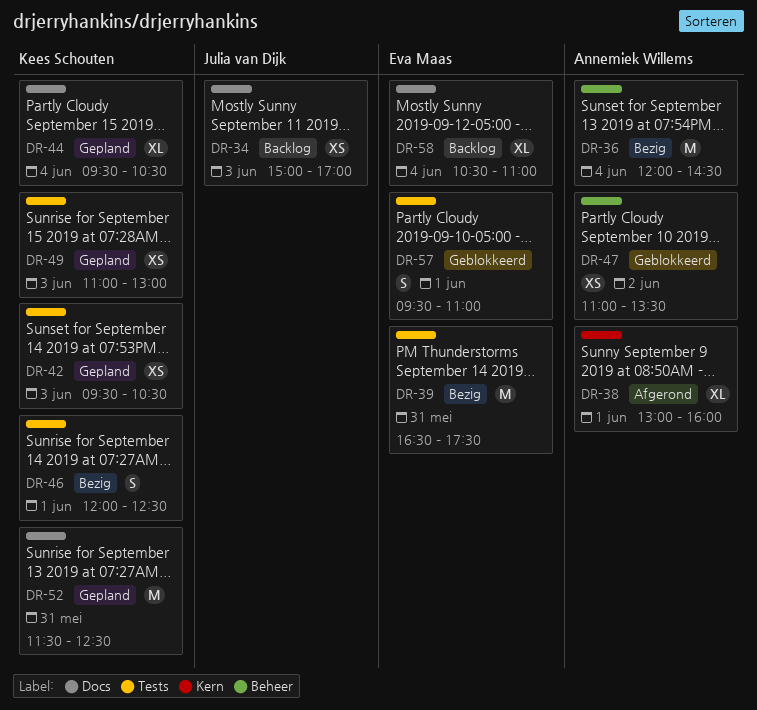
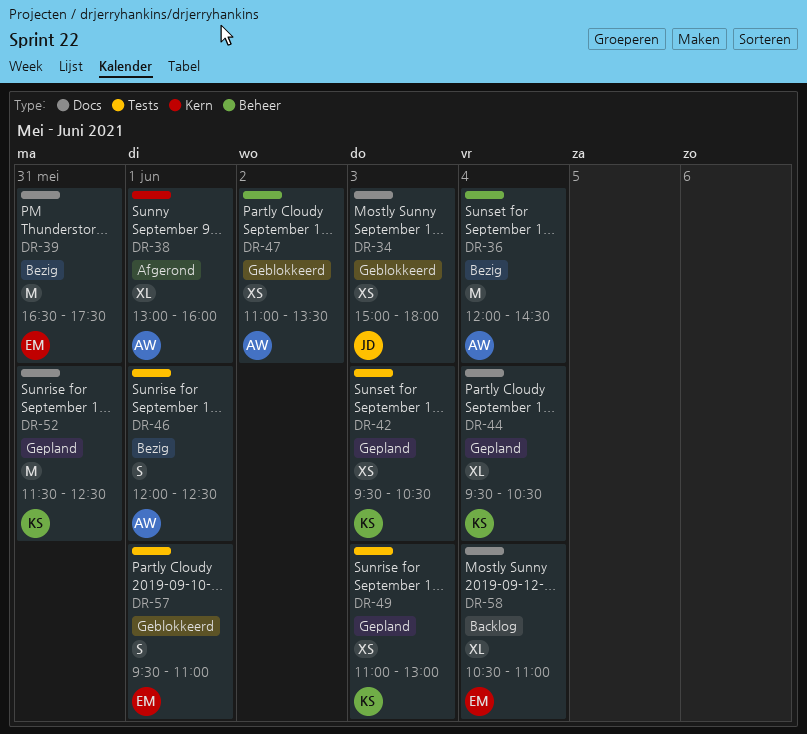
DR-34, status: Backlog -> Geblokkeerd
DR-34, ends: 17:00 -> 18:00
DR-39, label: Tests -> Docs
DR-46, owner: Kees Schouten -> Annemiek Willems

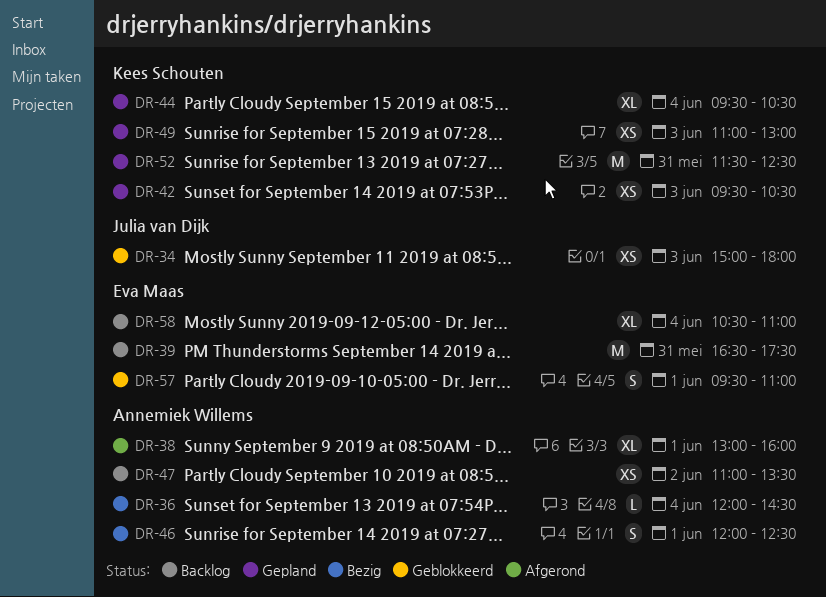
DR-36, estimate: M -> L
DR-39, status: Bezig -> Backlog
DR-47, status: Geblokkeerd -> Backlog

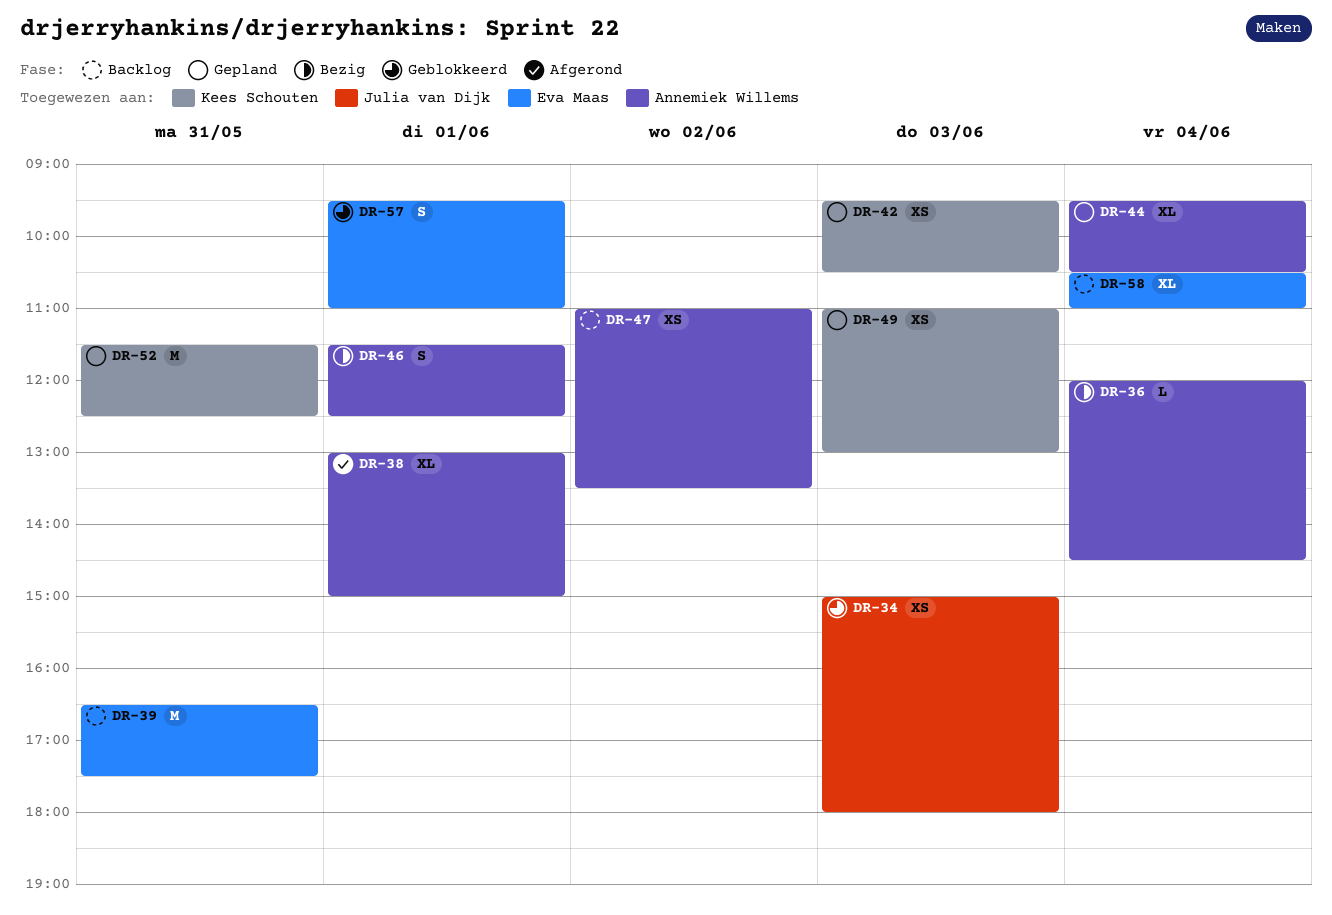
DR-38, ends: 16:00 -> 15:00
DR-44, owner: Kees Schouten -> Annemiek Willems
DR-46, begins: 12:00 -> 11:30

